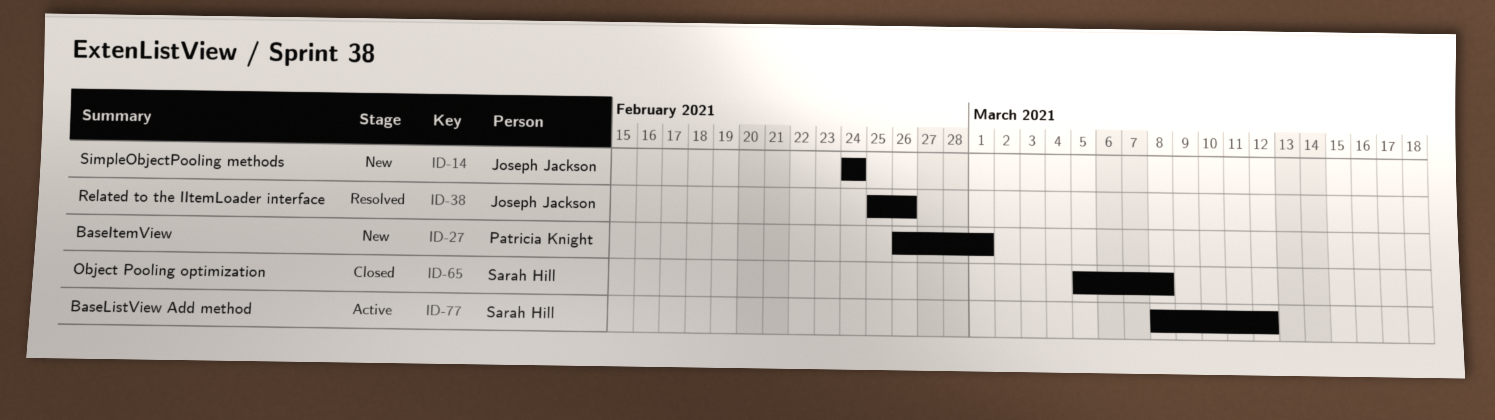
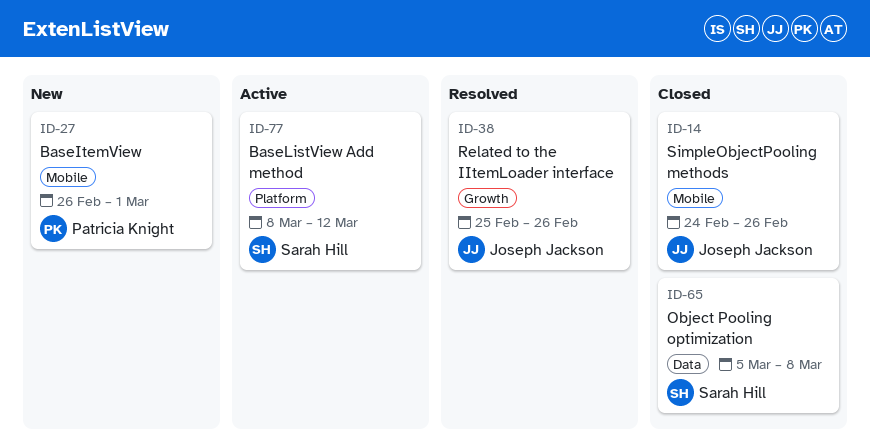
ID-14, status: New -> Closed
ID-14, due: Feb 24 -> Feb 26

